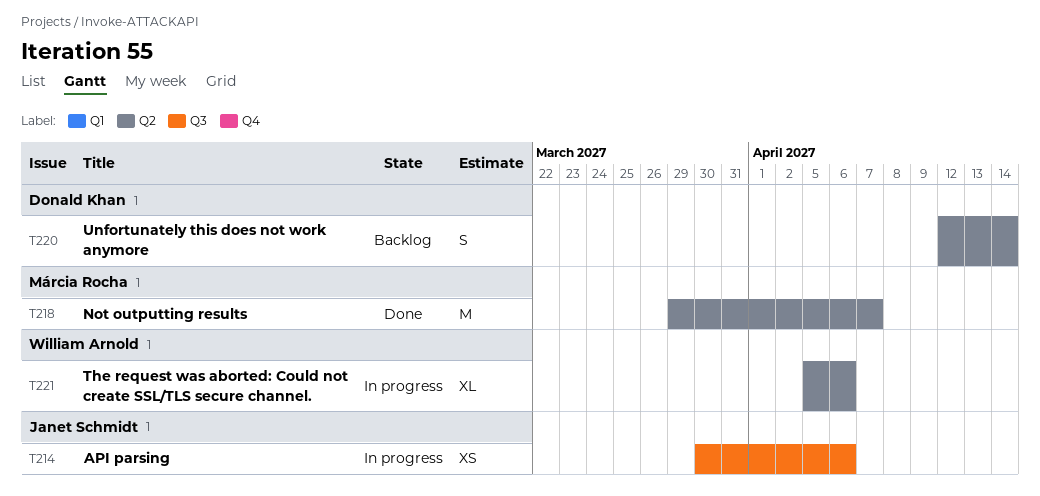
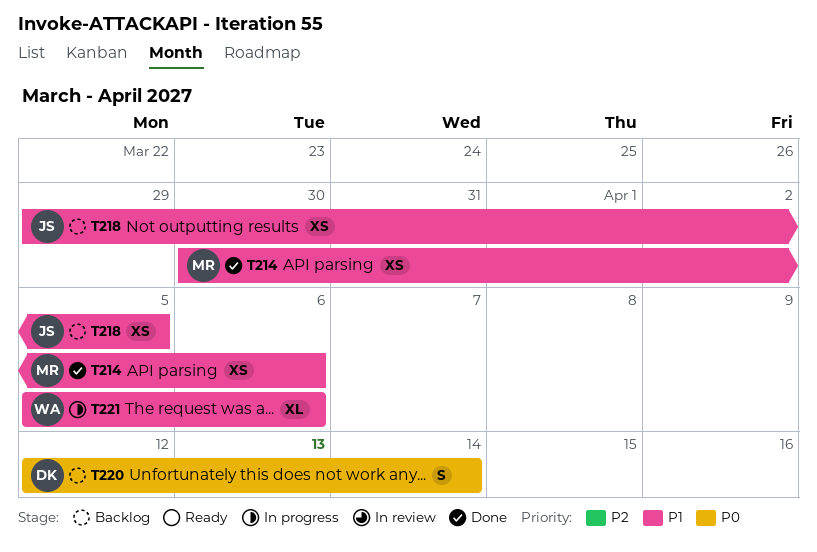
T214, status: In progress -> Done
T214, owner: Janet Schmidt -> Márcia Rocha
T218, status: Done -> Backlog
T218, owner: Márcia Rocha -> Janet Schmidt
T218, estimate: M -> XS
T218, due: Apr 7 -> Apr 5

